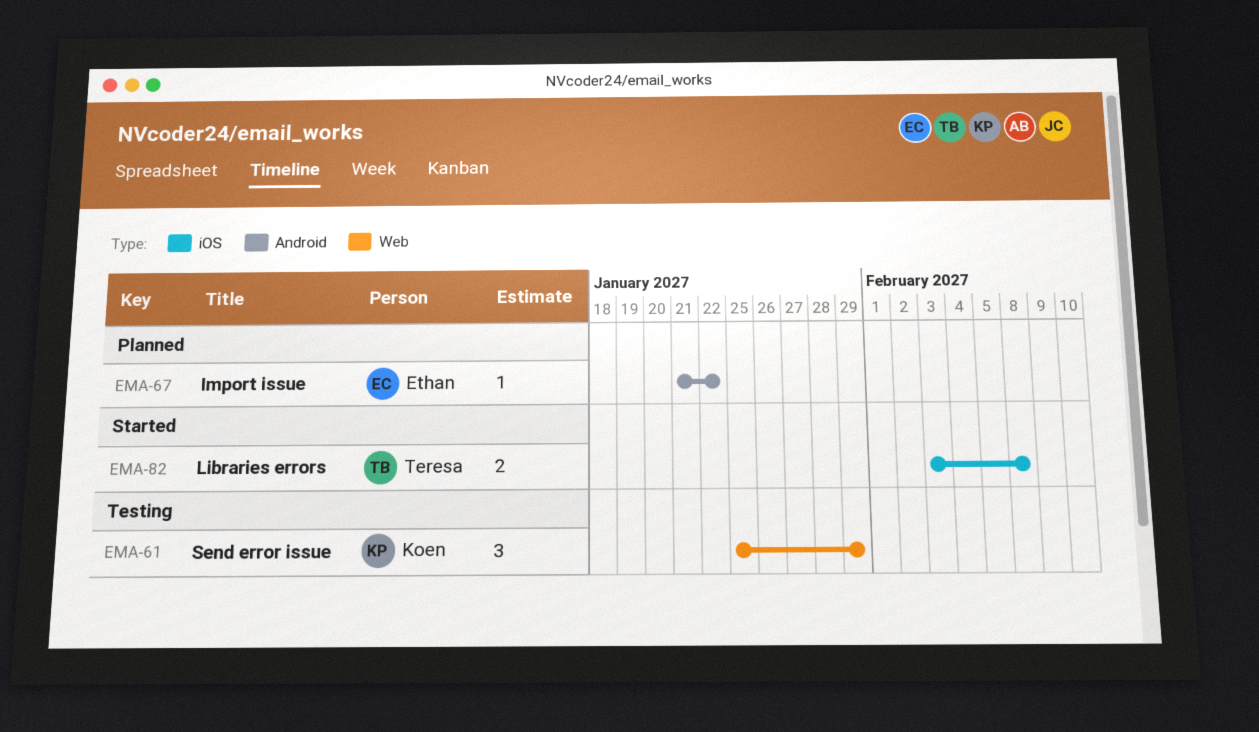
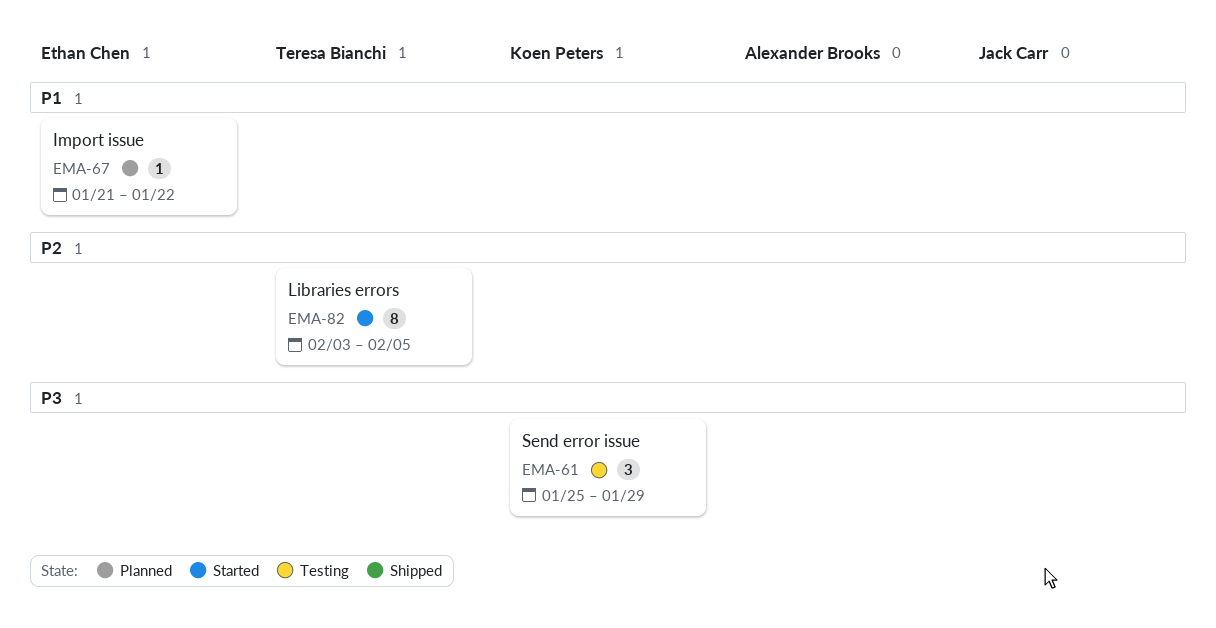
EMA-82, estimate: 2 -> 8
EMA-82, due: Feb 8 -> Feb 5

